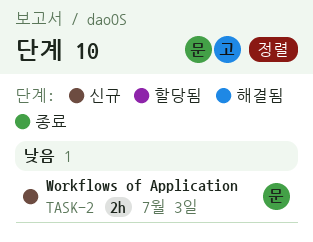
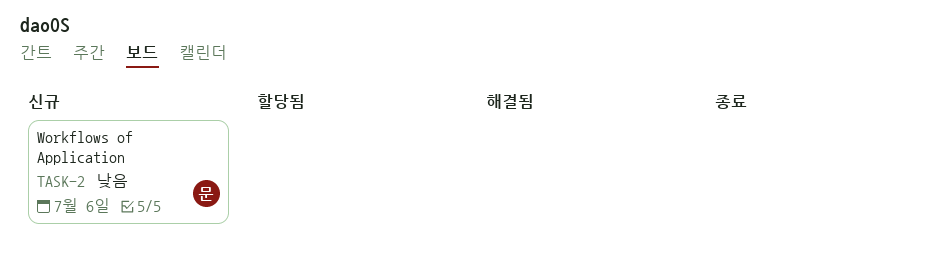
TASK-2, due: Jul 3 -> Jul 6

